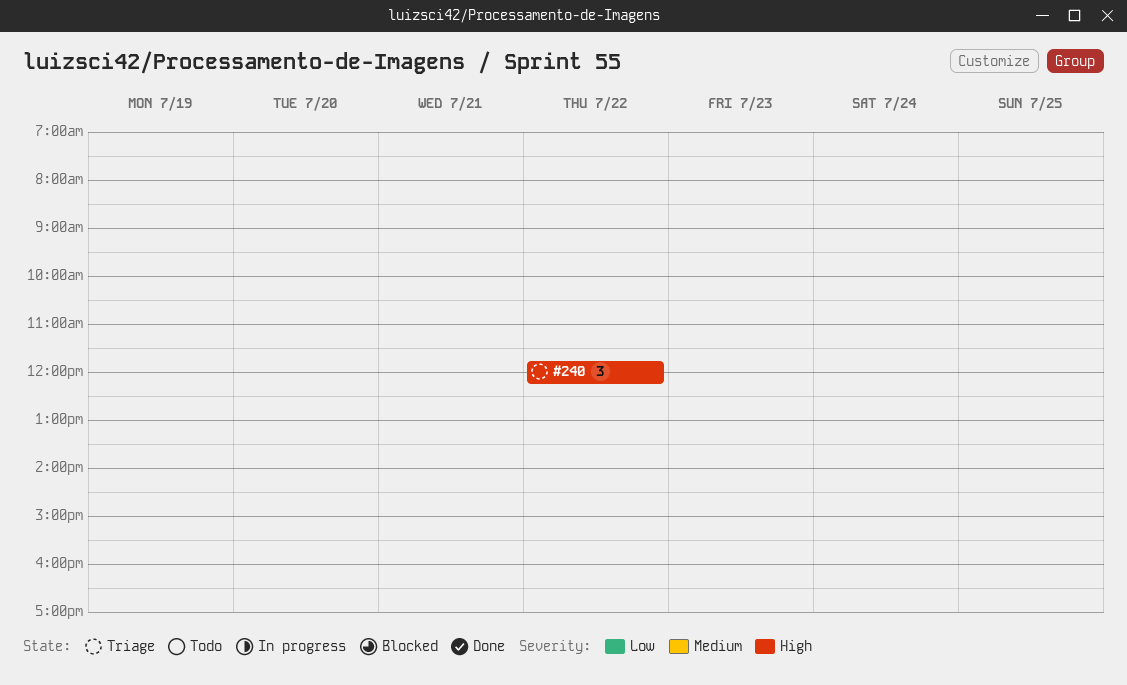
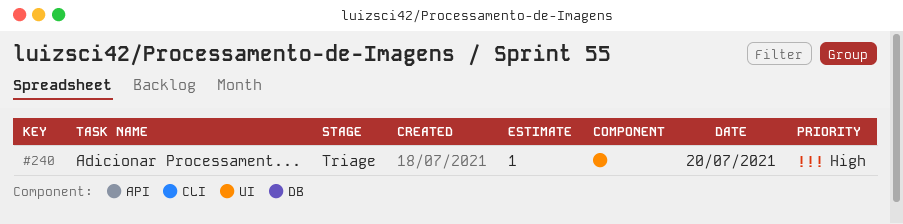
#240, estimate: 3 -> 1
#240, day: Jul 22 -> Jul 20

